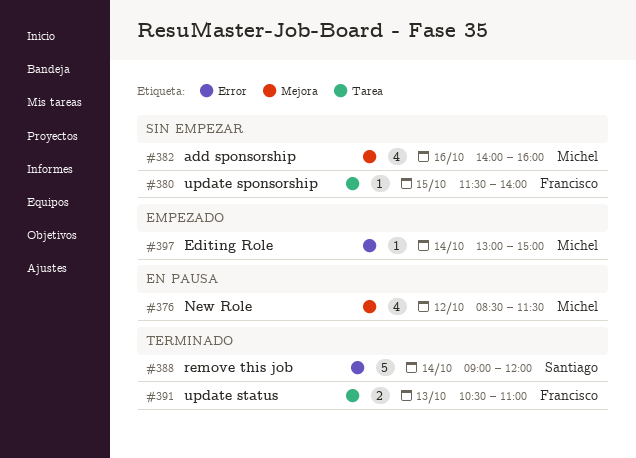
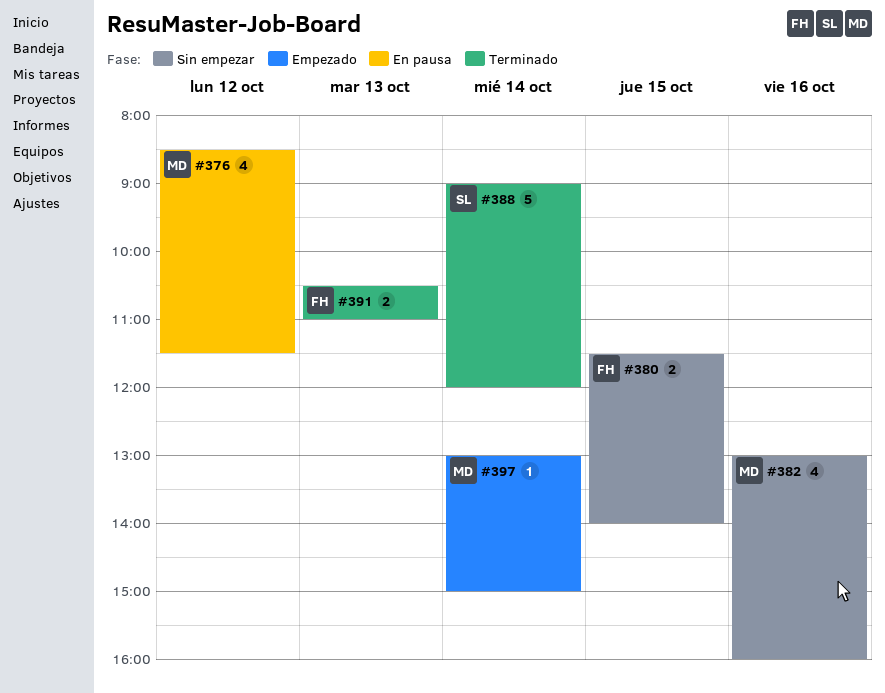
#380, estimate: 1 -> 2
#382, begins: 14:00 -> 13:00

